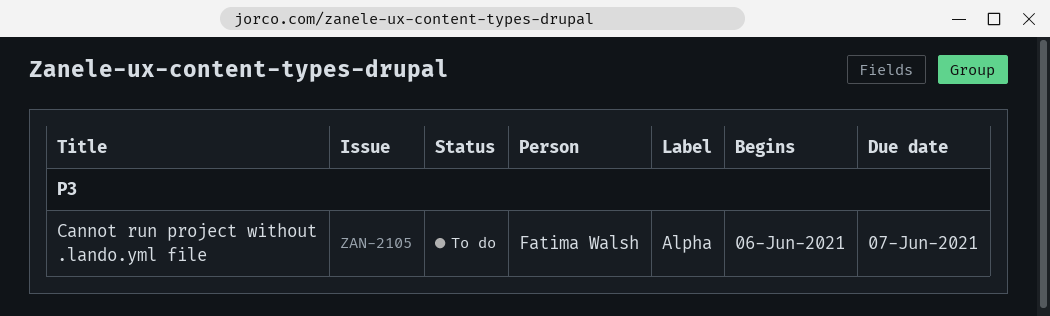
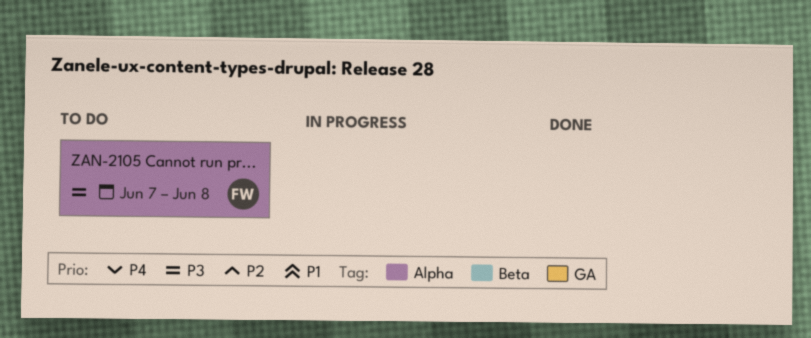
ZAN-2105, start: Jun 6 -> Jun 7
ZAN-2105, due: Jun 7 -> Jun 8

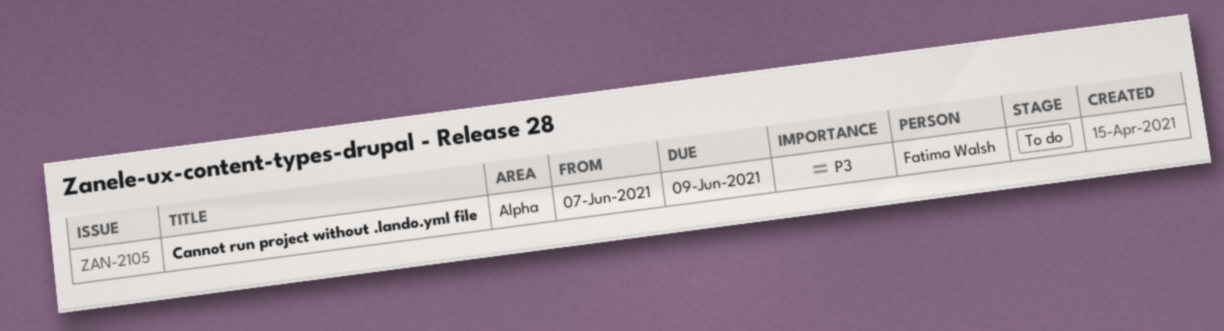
ZAN-2105, due: Jun 8 -> Jun 9

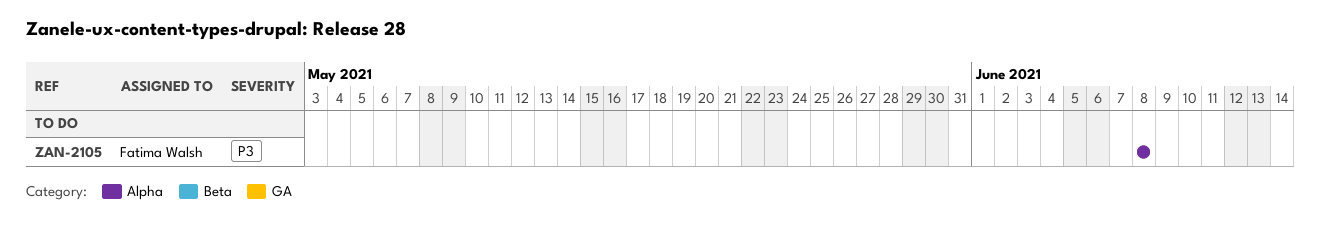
ZAN-2105, start: Jun 7 -> Jun 8
ZAN-2105, due: Jun 9 -> Jun 8

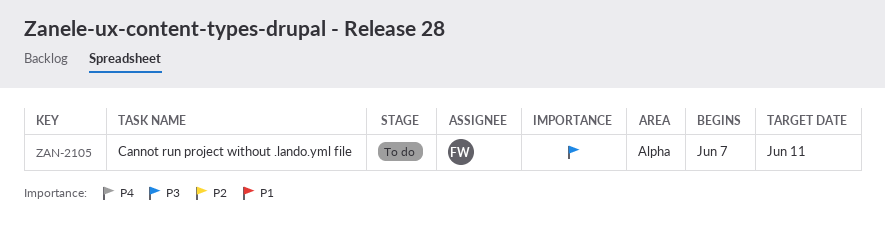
ZAN-2105, start: Jun 8 -> Jun 7
ZAN-2105, due: Jun 8 -> Jun 11

